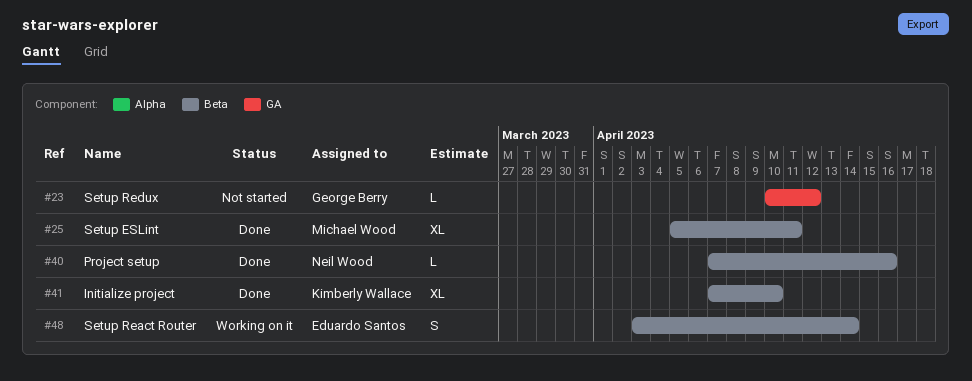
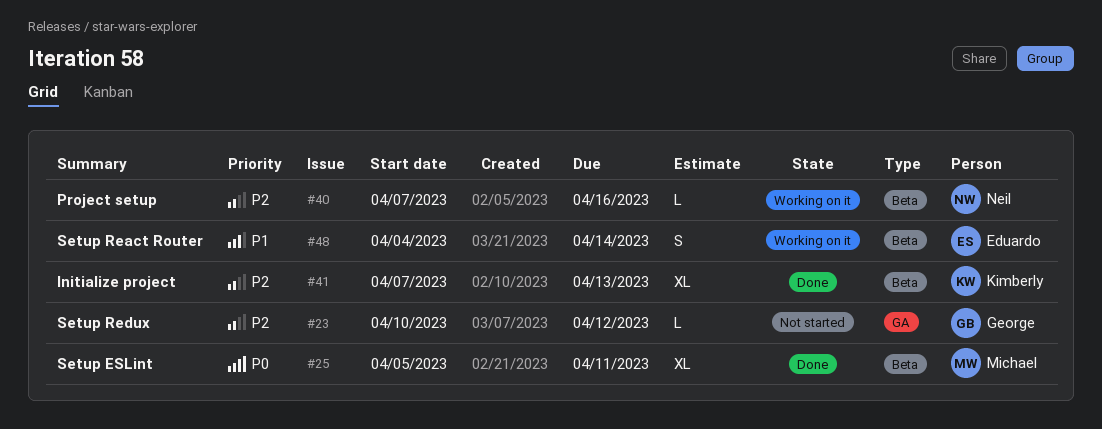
#40, status: Done -> Working on it
#41, due: Apr 10 -> Apr 13
#48, start: Apr 3 -> Apr 4

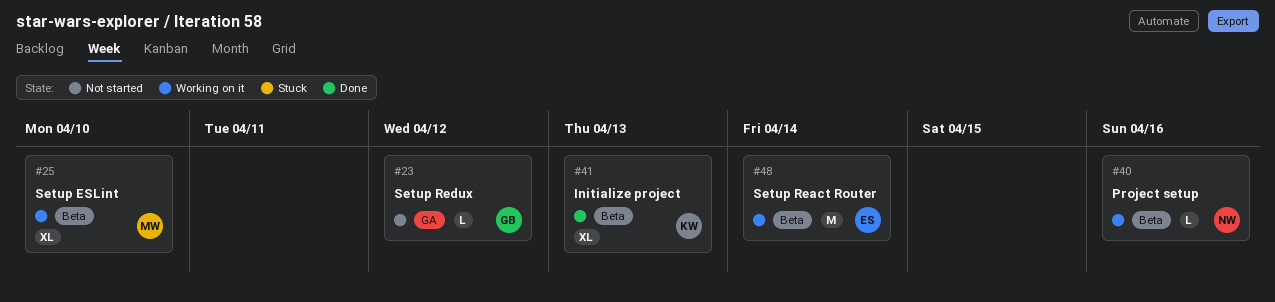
#25, status: Done -> Working on it
#25, due: Apr 11 -> Apr 10
#48, estimate: S -> M

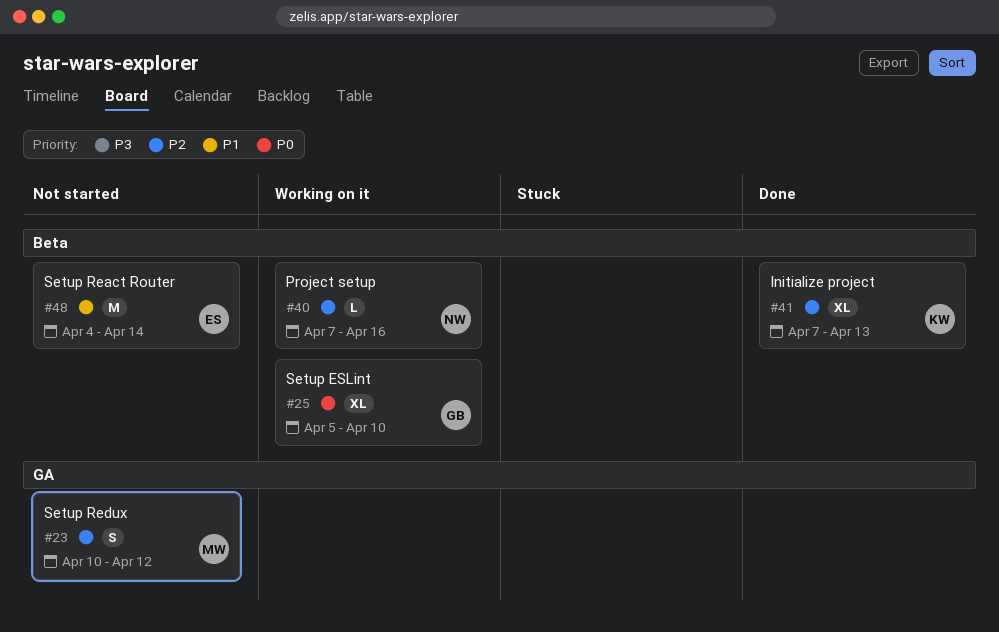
#23, owner: GB -> MW
#23, estimate: L -> S
#25, owner: MW -> GB
#48, status: Working on it -> Not started

